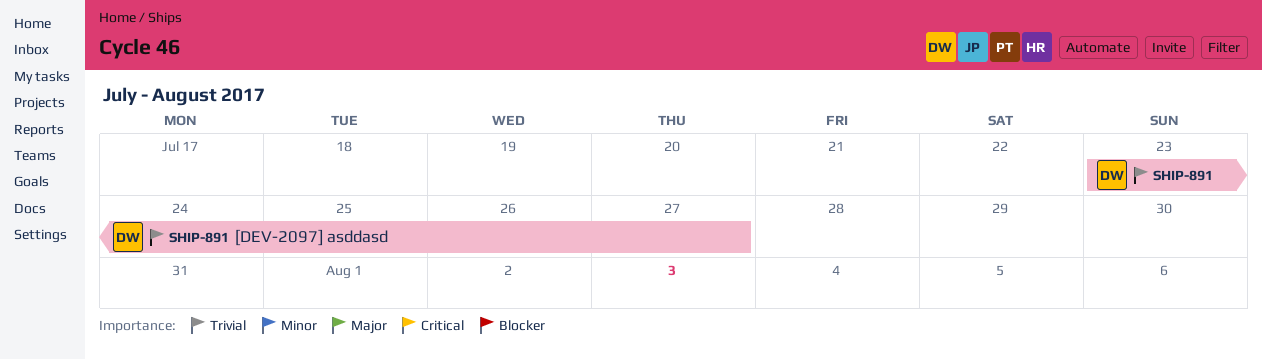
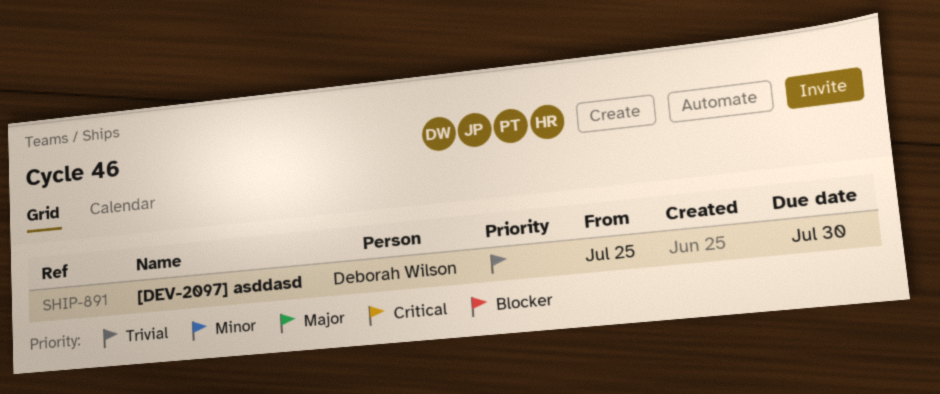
SHIP-891, start: Jul 23 -> Jul 25
SHIP-891, due: Jul 27 -> Jul 30

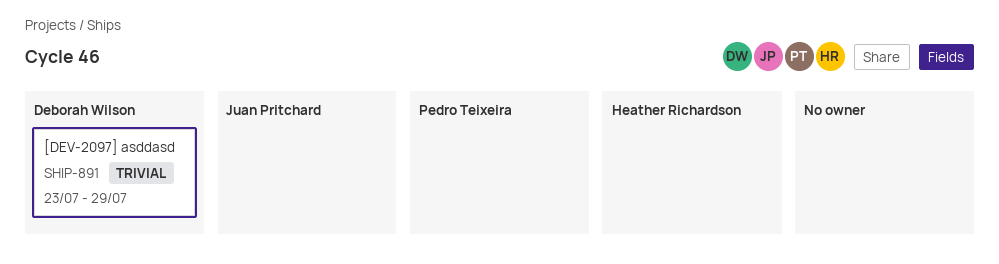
SHIP-891, start: Jul 25 -> Jul 23
SHIP-891, due: Jul 30 -> Jul 29

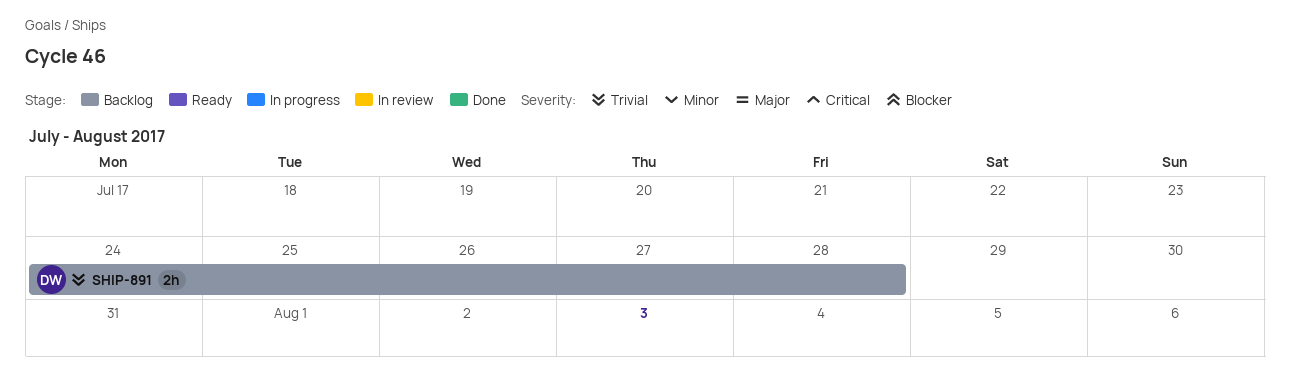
SHIP-891, start: Jul 23 -> Jul 24
SHIP-891, due: Jul 29 -> Jul 28

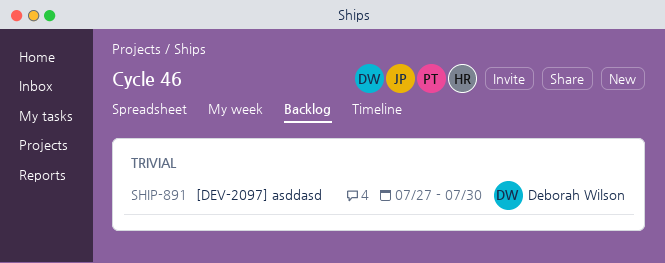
SHIP-891, start: Jul 24 -> Jul 27
SHIP-891, due: Jul 28 -> Jul 30

